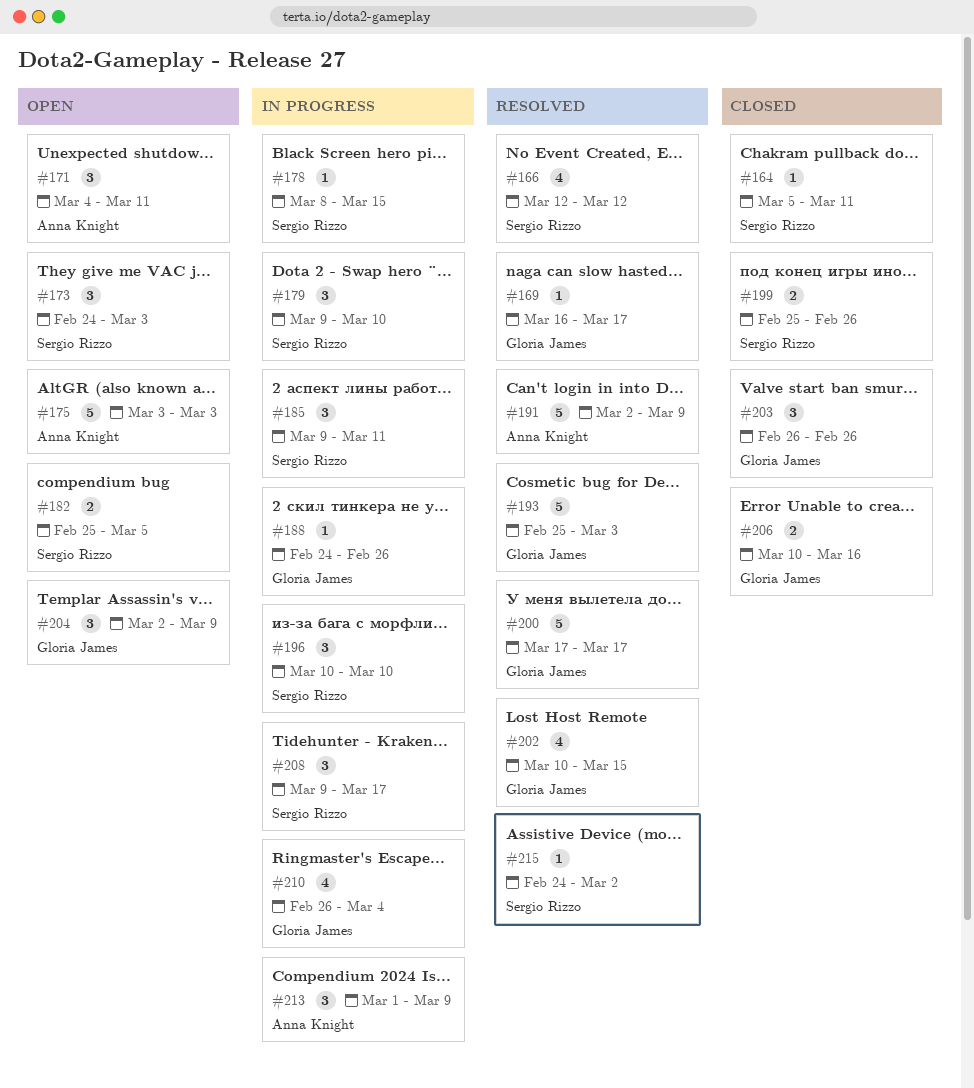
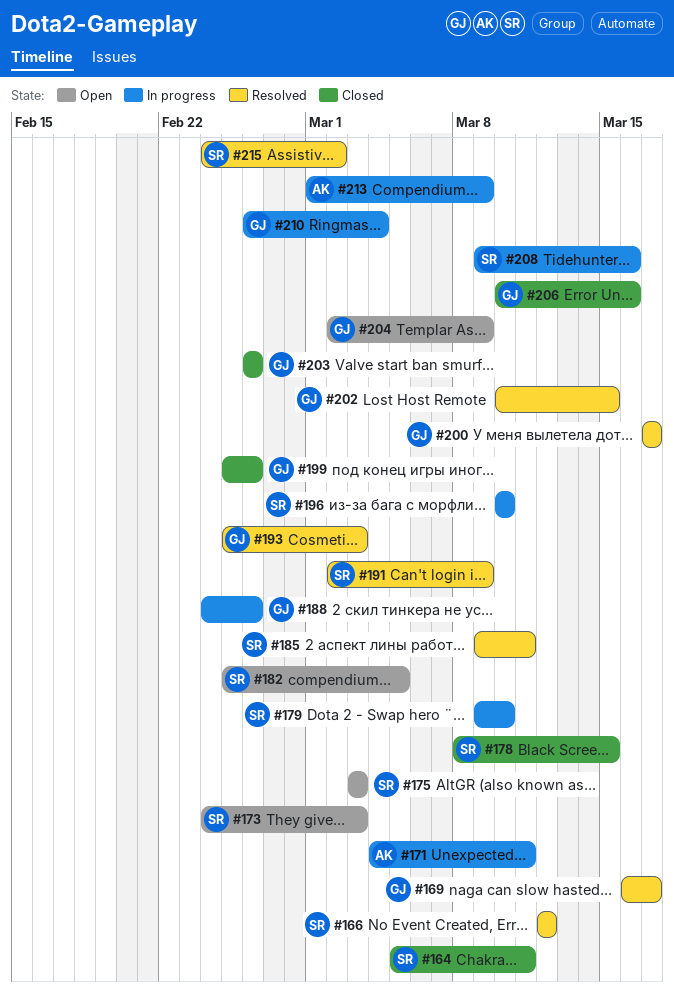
#171, status: Open -> In progress
#175, owner: Anna Knight -> Sergio Rizzo
#178, status: In progress -> Closed
#185, status: In progress -> Resolved
#191, owner: Anna Knight -> Sergio Rizzo
#199, owner: Sergio Rizzo -> Gloria James
#208, due: Mar 17 -> Mar 16

